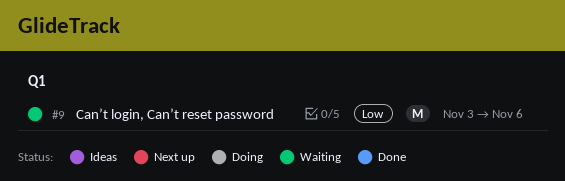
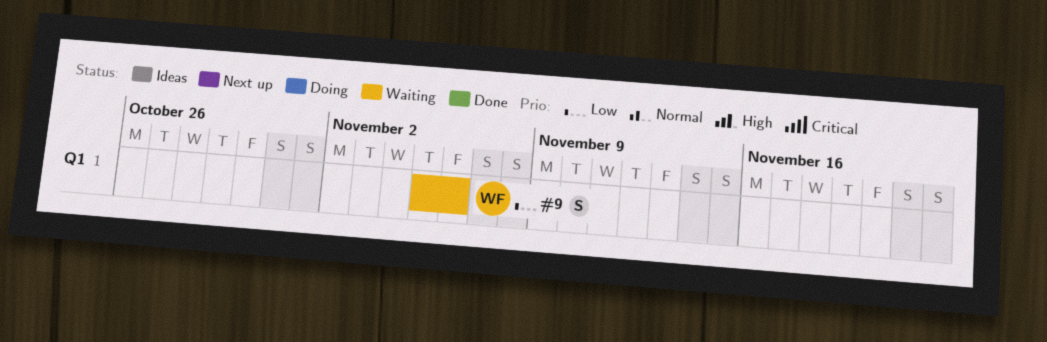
#9, estimate: M -> S
#9, start: Nov 3 -> Nov 5

